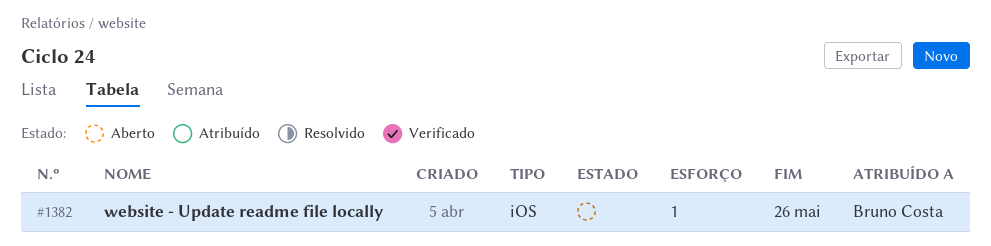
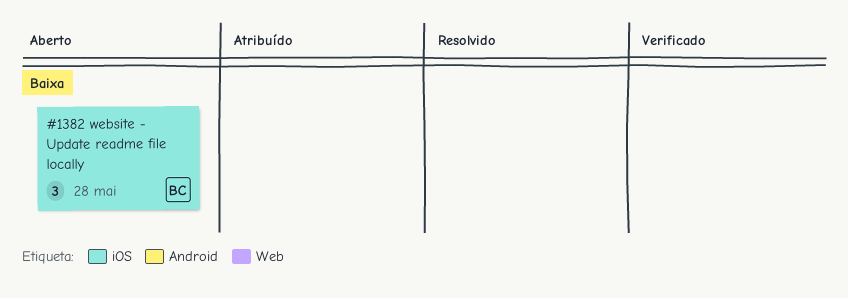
#1382, estimate: 1 -> 3
#1382, due: May 26 -> May 28

